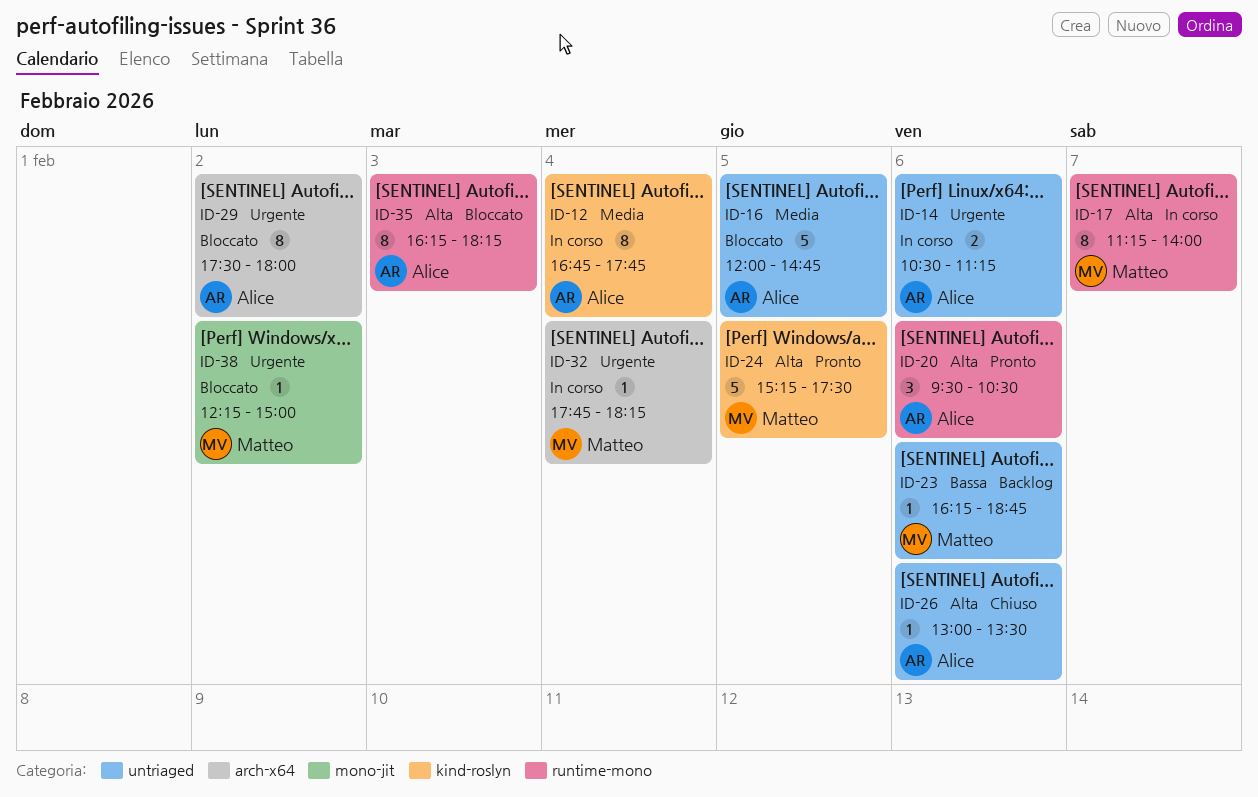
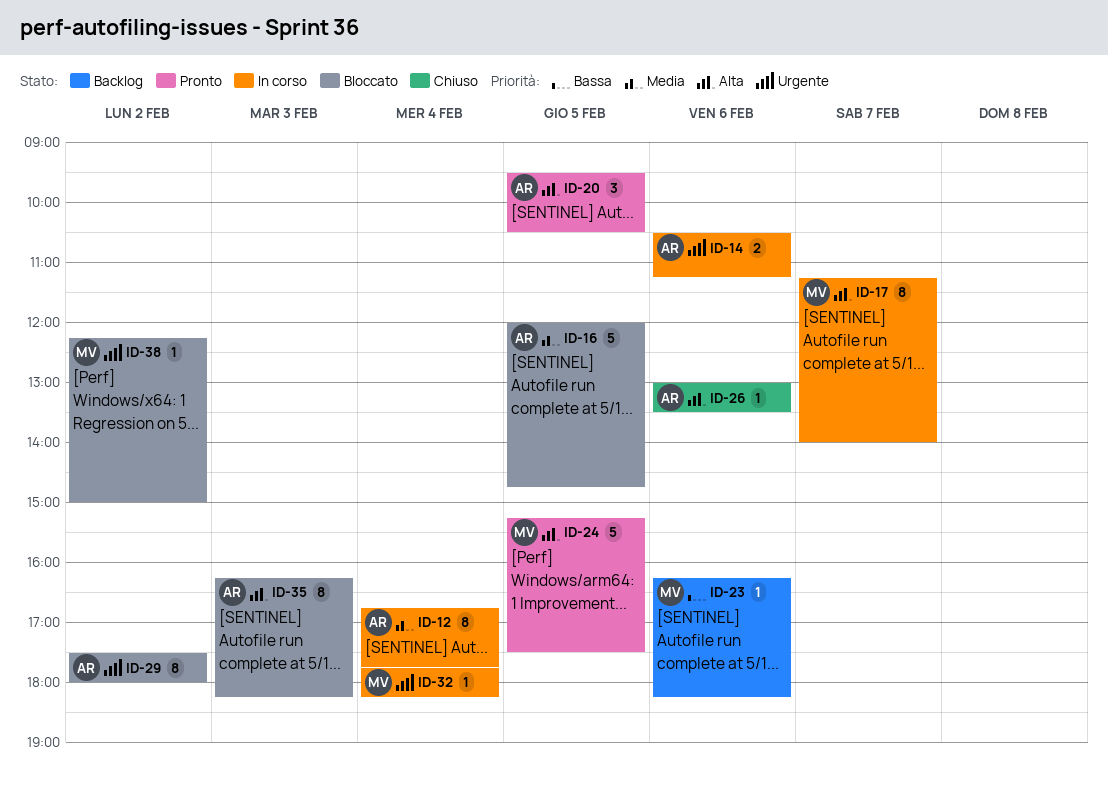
ID-20, day: Feb 6 -> Feb 5
ID-23, ends: 18:45 -> 18:15

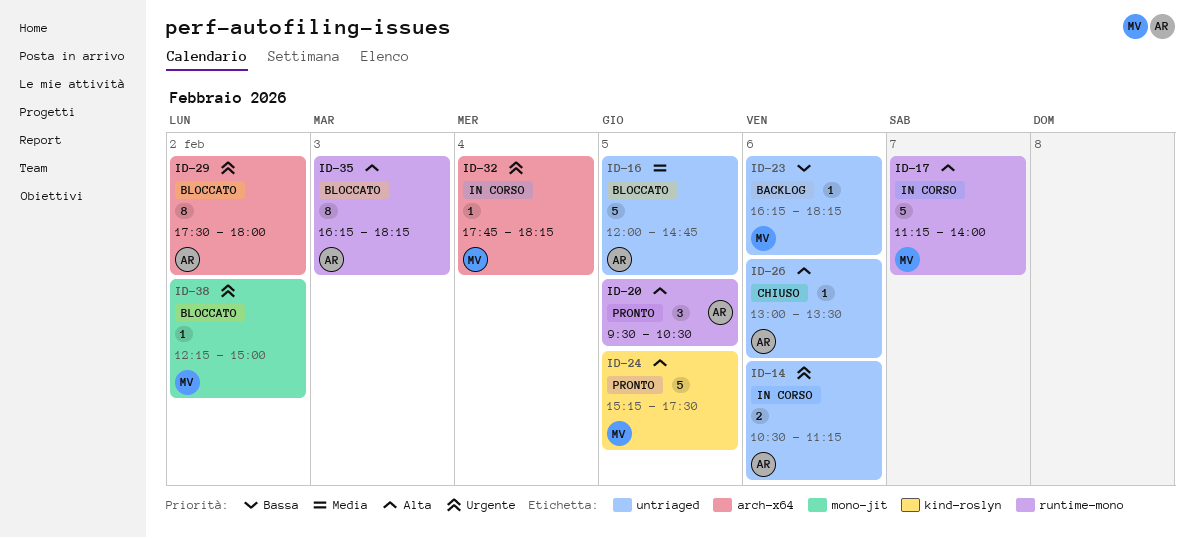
ID-12: present -> none
ID-17, estimate: 8 -> 5

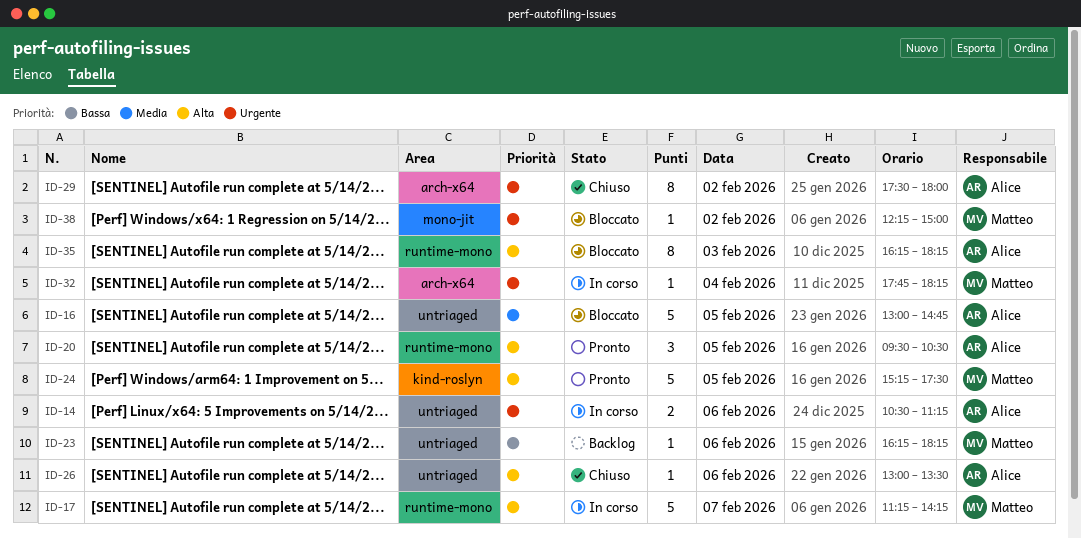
ID-16, begins: 12:00 -> 13:00
ID-17, ends: 14:00 -> 14:15
ID-29, status: Bloccato -> Chiuso

